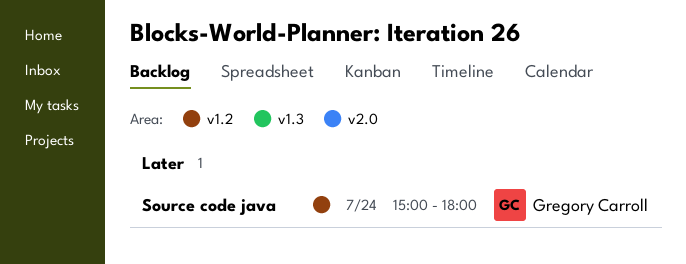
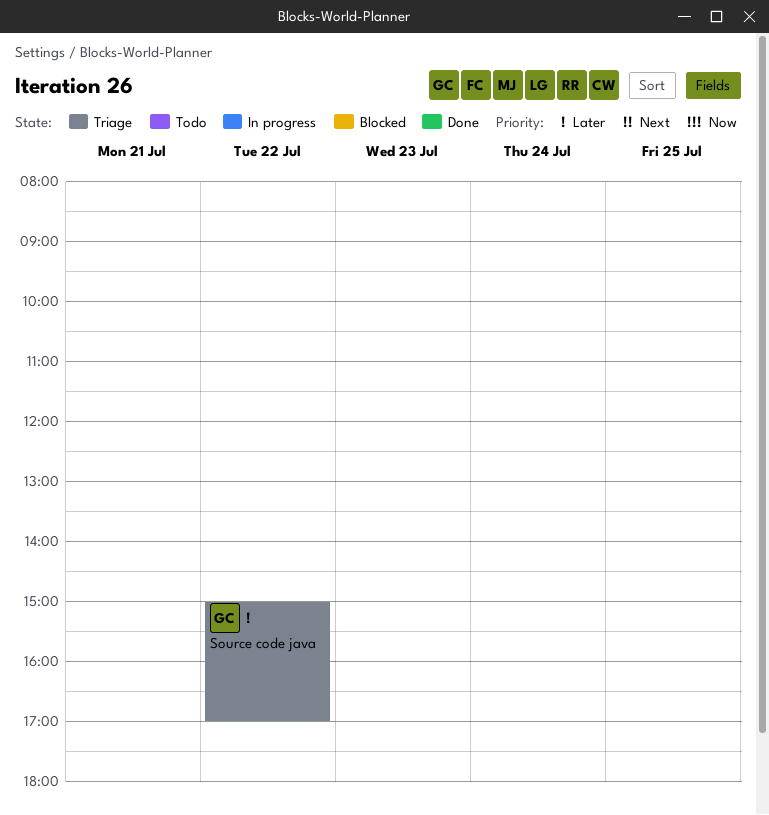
Source code java, day: Jul 24 -> Jul 22
Source code java, ends: 18:00 -> 17:00

